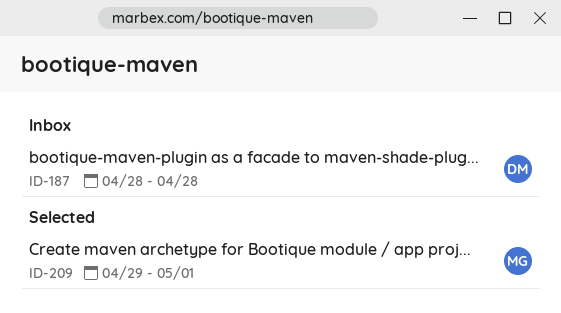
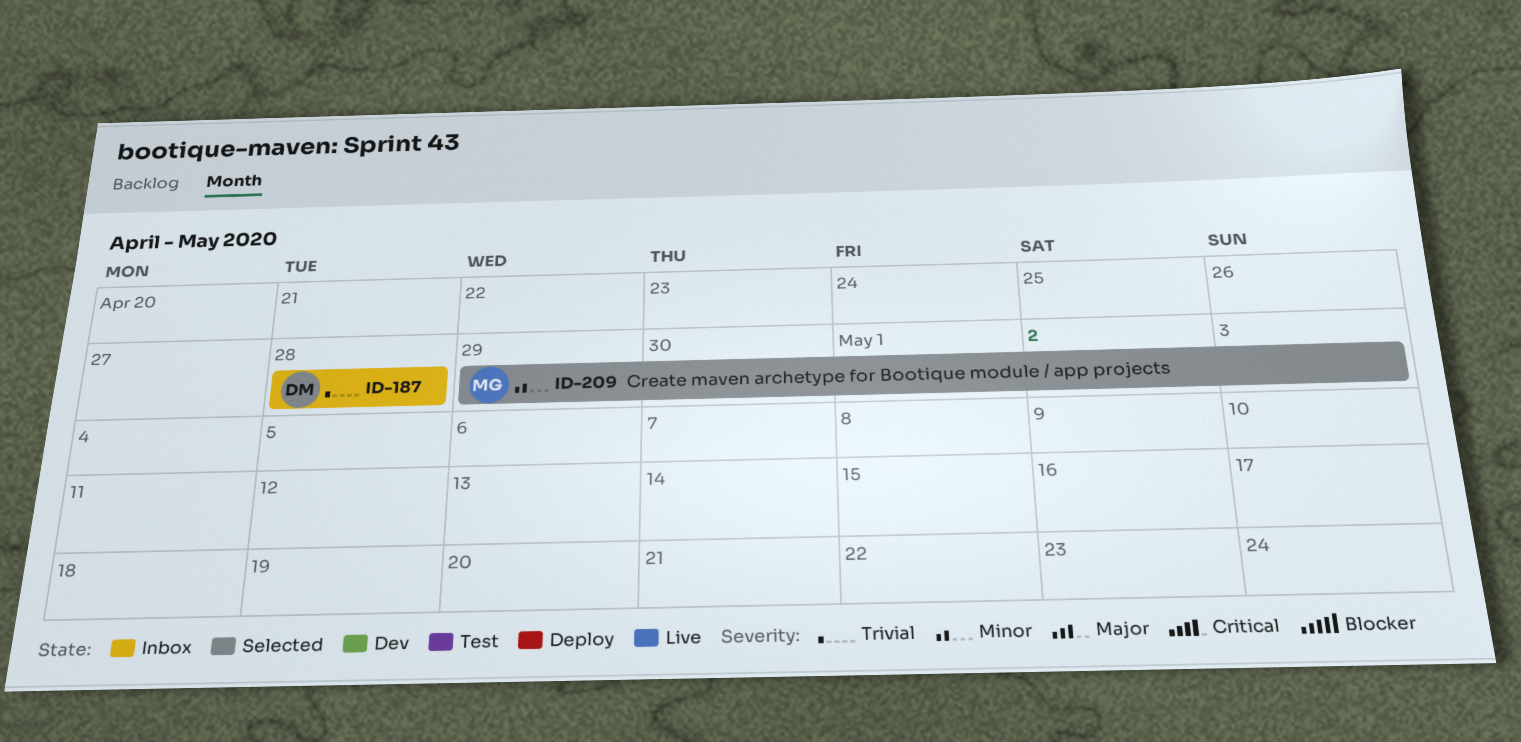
ID-209, due: May 1 -> May 3

